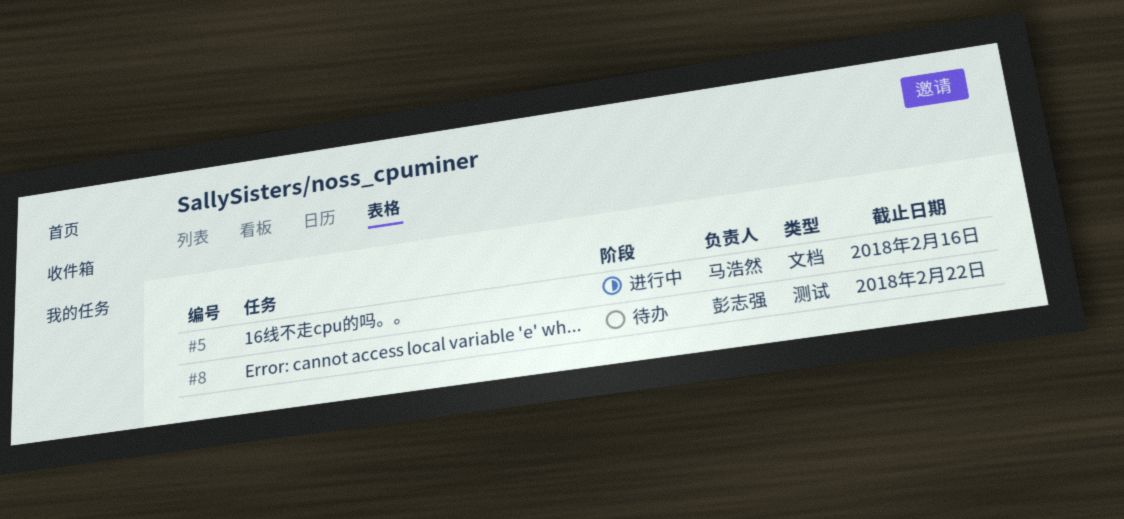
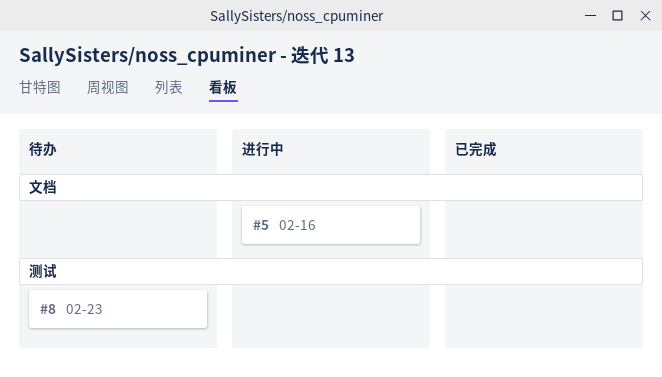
#8, due: Feb 22 -> Feb 23

